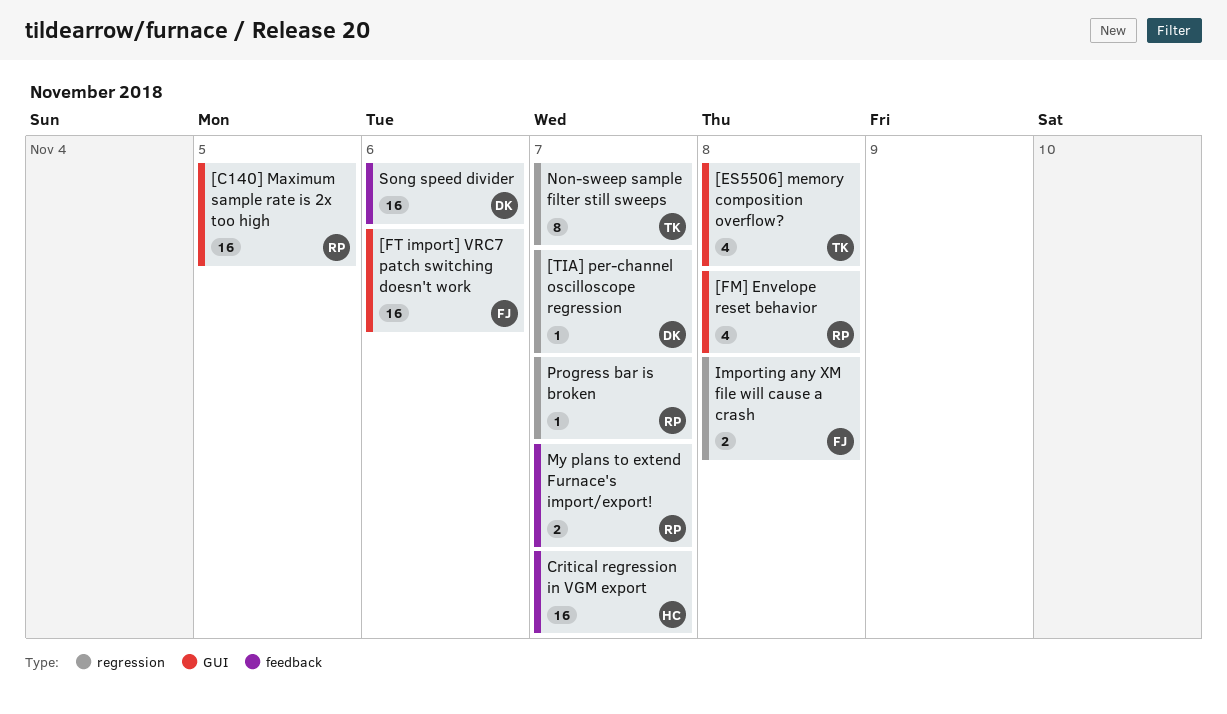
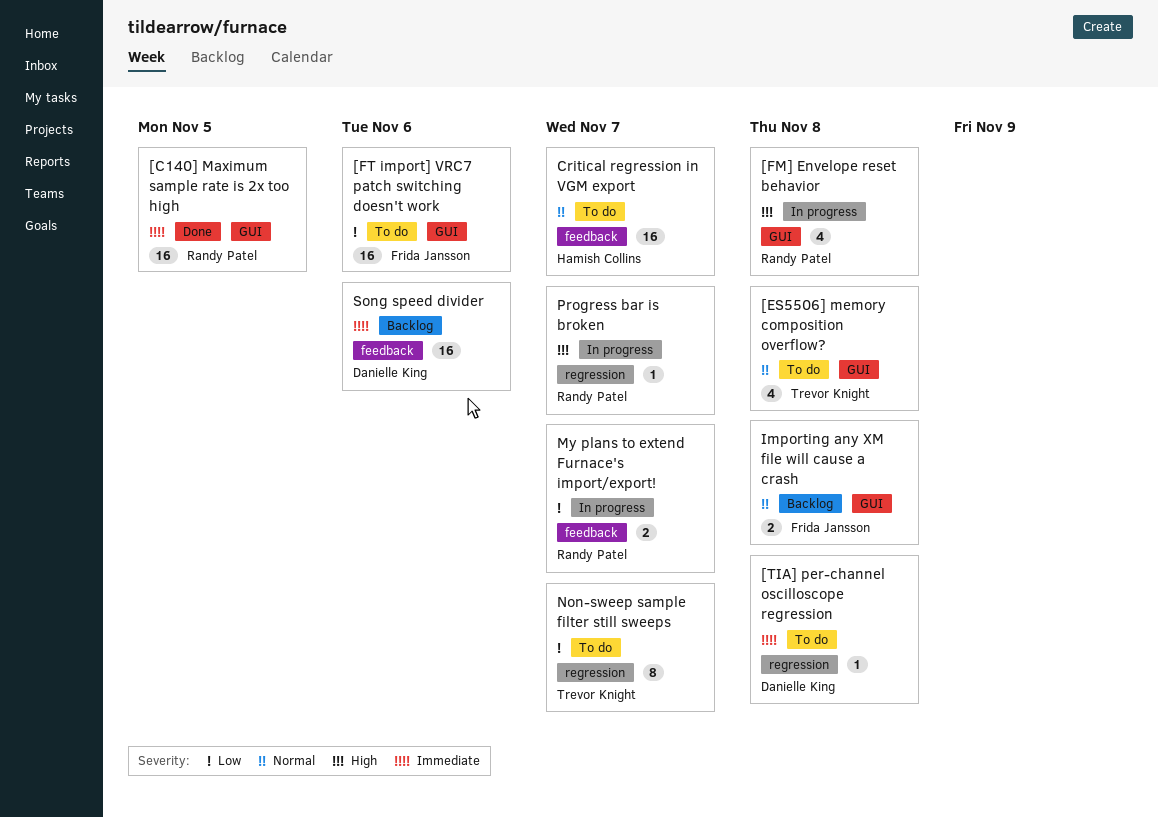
[TIA] per-channel oscilloscope regression, due: Nov 7 -> Nov 8
Importing any XM file will cause a crash, label: regression -> GUI

